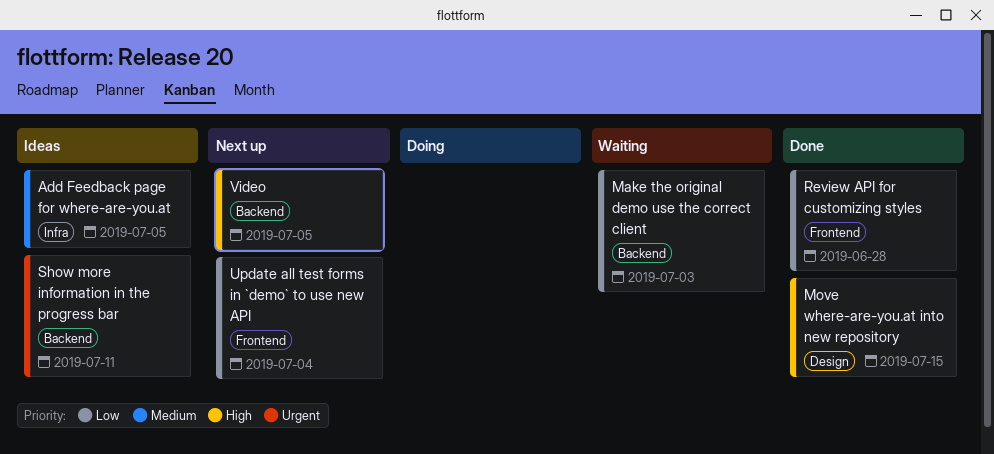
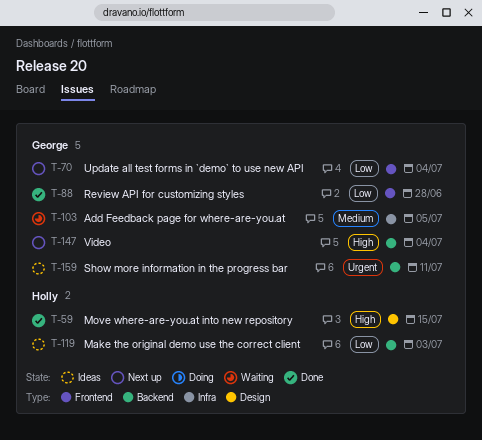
Add Feedback page for where-are-you.at, status: Ideas -> Waiting
Make the original demo use the correct client, status: Waiting -> Ideas
Video, due: Jul 5 -> Jul 4

